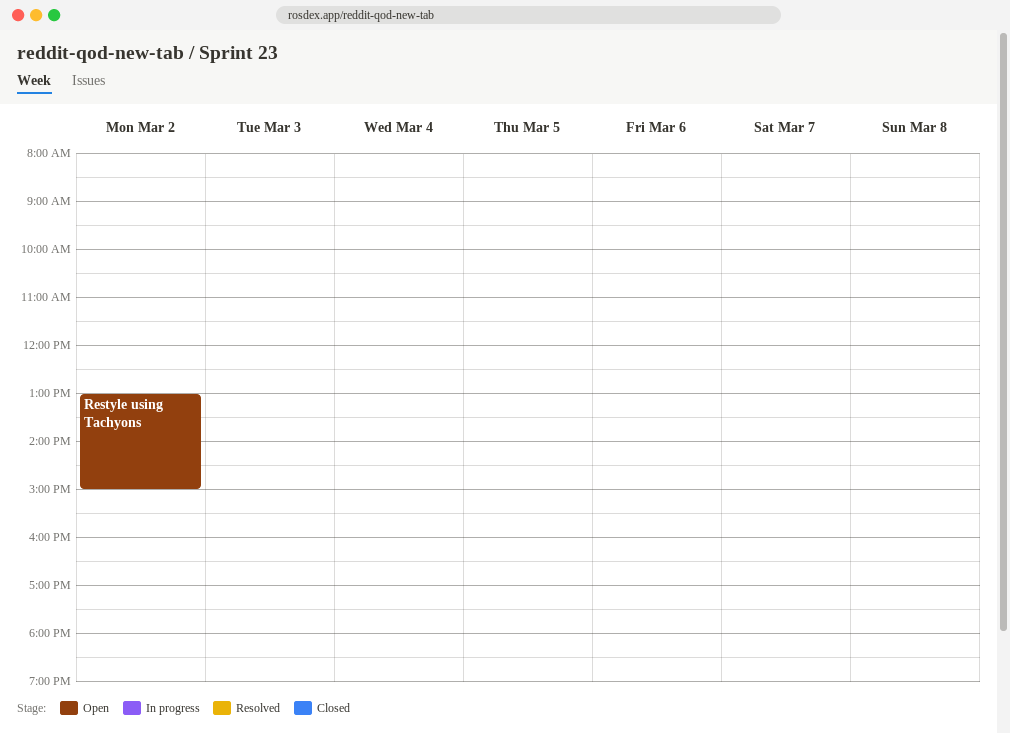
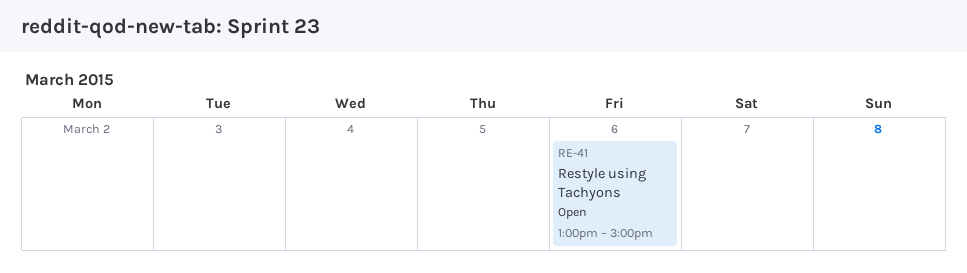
Restyle using Tachyons, day: Mar 2 -> Mar 6

